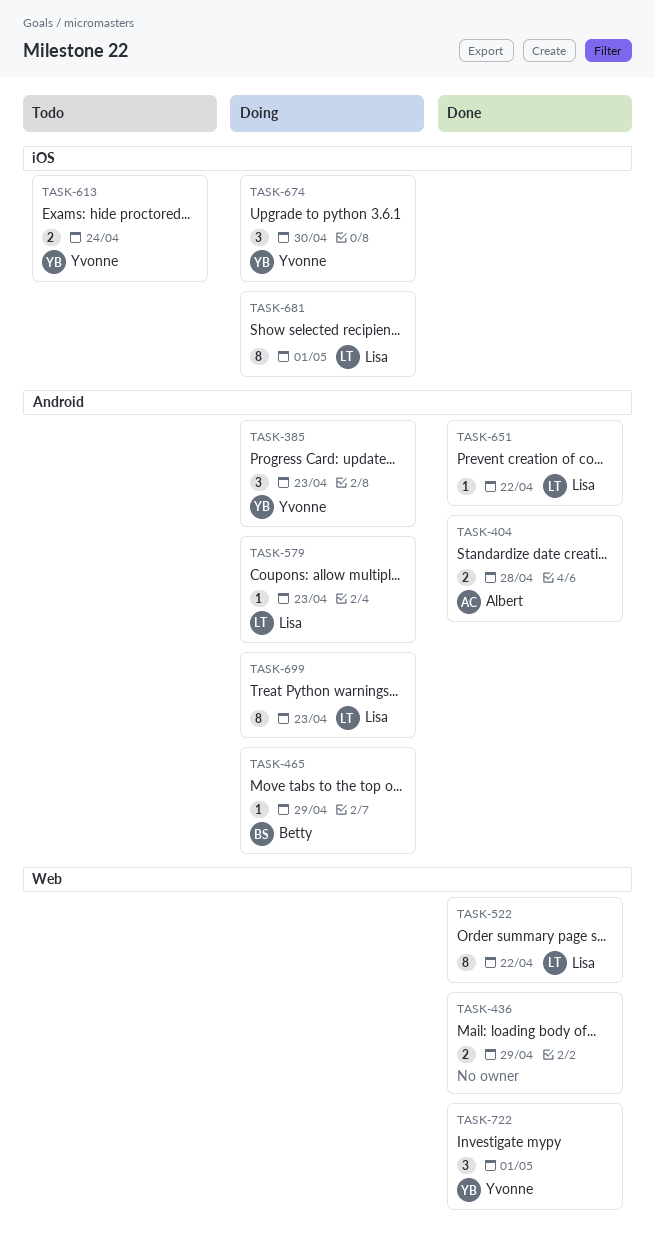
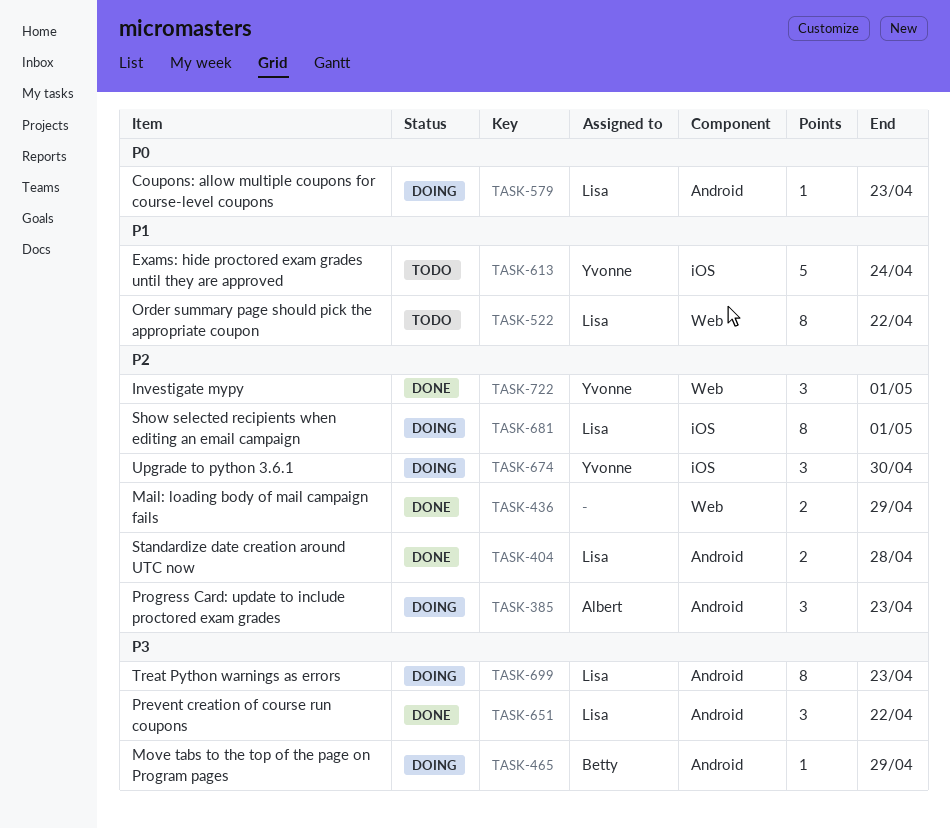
TASK-385, owner: Yvonne -> Albert
TASK-404, owner: Albert -> Lisa
TASK-522, status: Done -> Todo
TASK-613, estimate: 2 -> 5
TASK-651, estimate: 1 -> 3

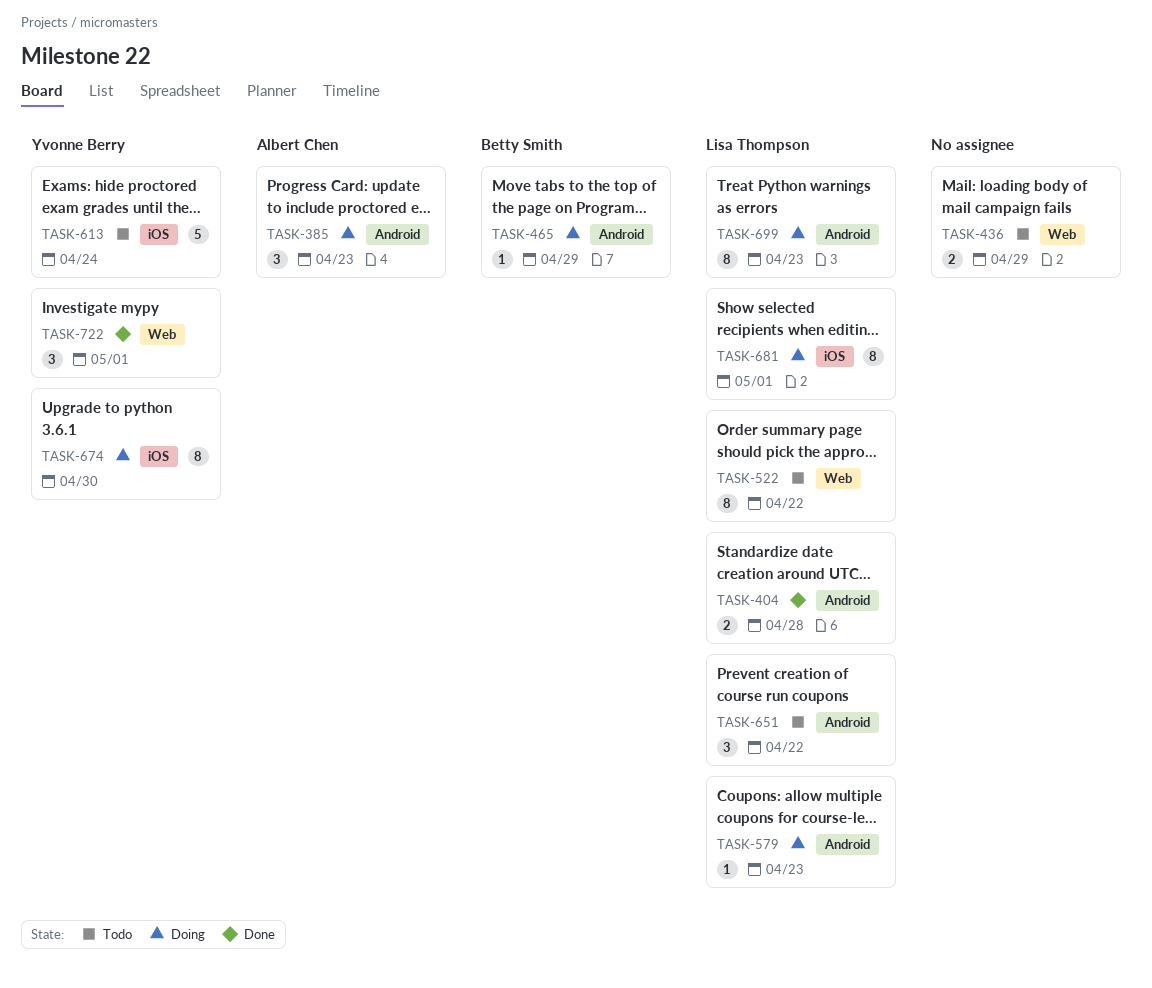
TASK-436, status: Done -> Todo
TASK-651, status: Done -> Todo
TASK-674, estimate: 3 -> 8

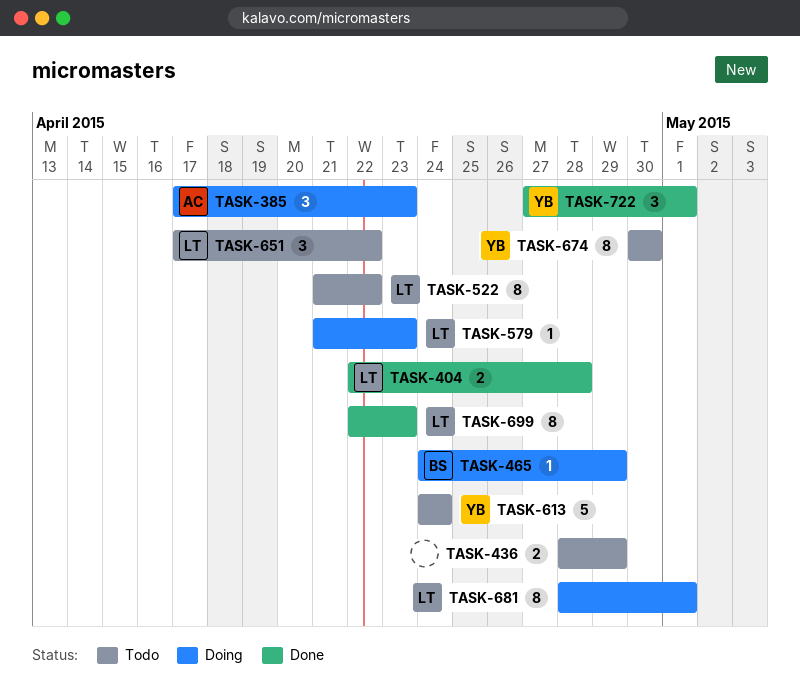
TASK-674, status: Doing -> Todo
TASK-699, status: Doing -> Done

